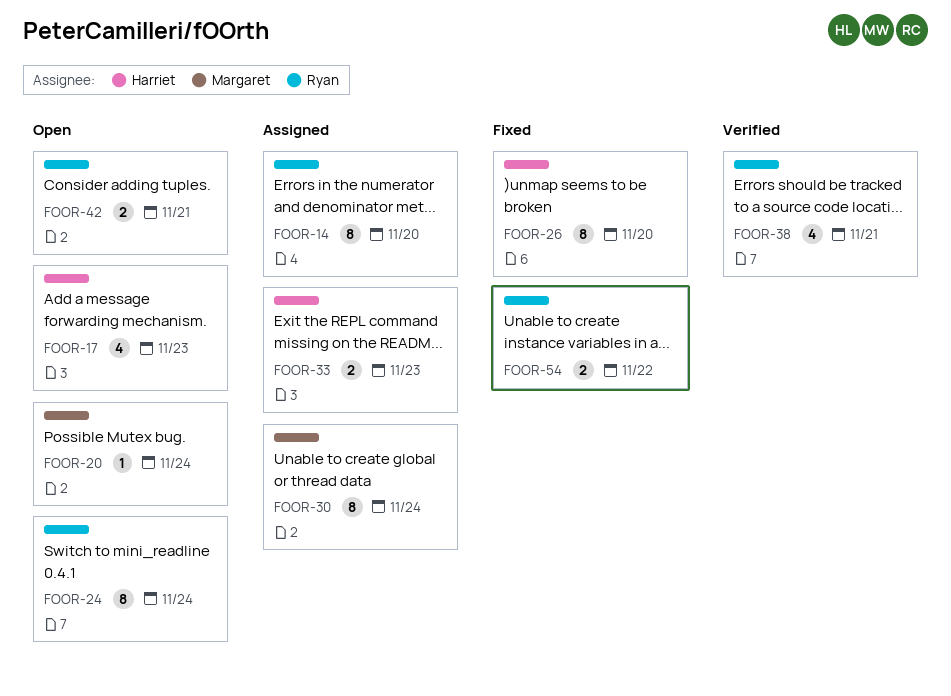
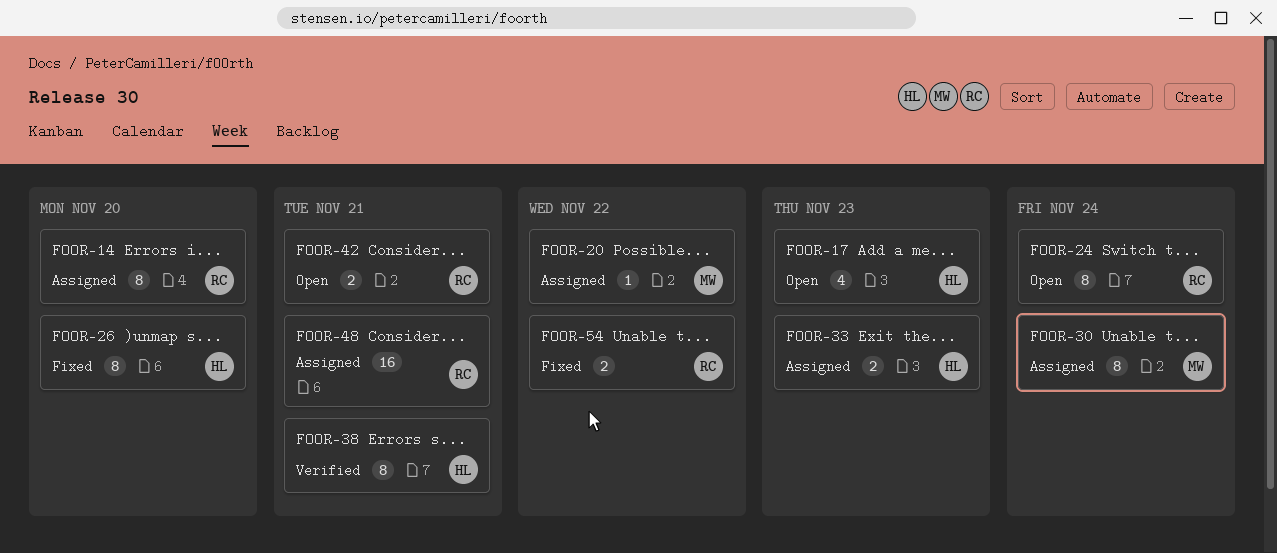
FOOR-20, status: Open -> Assigned
FOOR-20, due: Nov 24 -> Nov 22
FOOR-38, owner: Ryan -> Harriet
FOOR-38, estimate: 4 -> 8
FOOR-48: none -> present

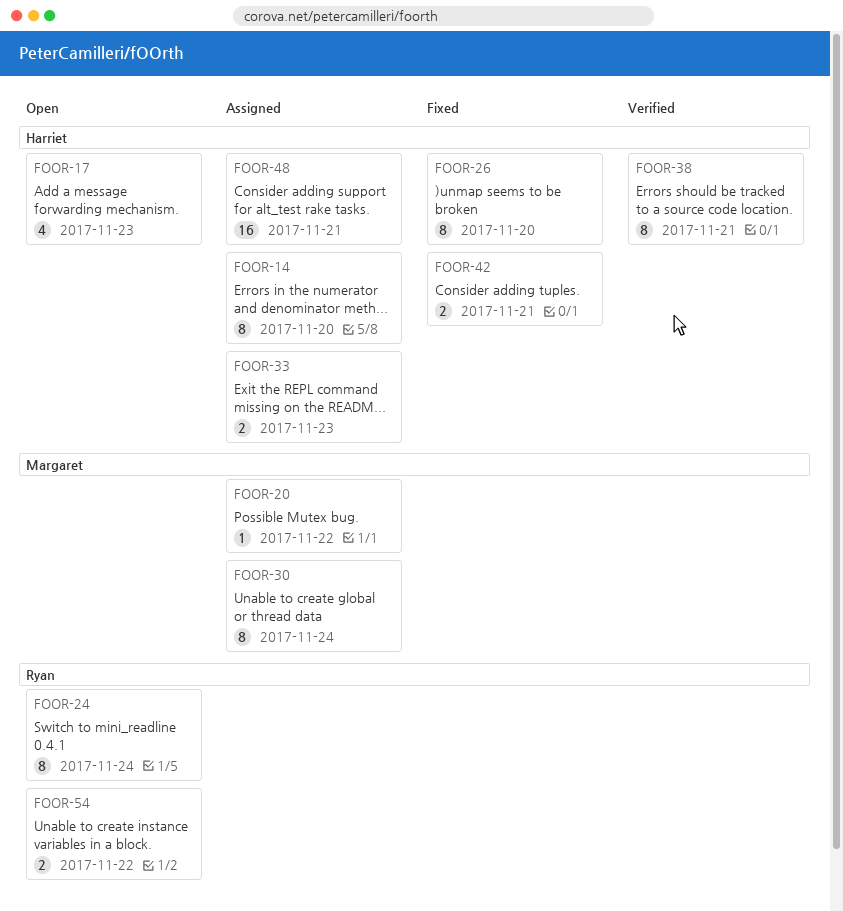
FOOR-14, owner: Ryan -> Harriet
FOOR-42, status: Open -> Fixed
FOOR-42, owner: Ryan -> Harriet
FOOR-48, owner: Ryan -> Harriet
FOOR-54, status: Fixed -> Open

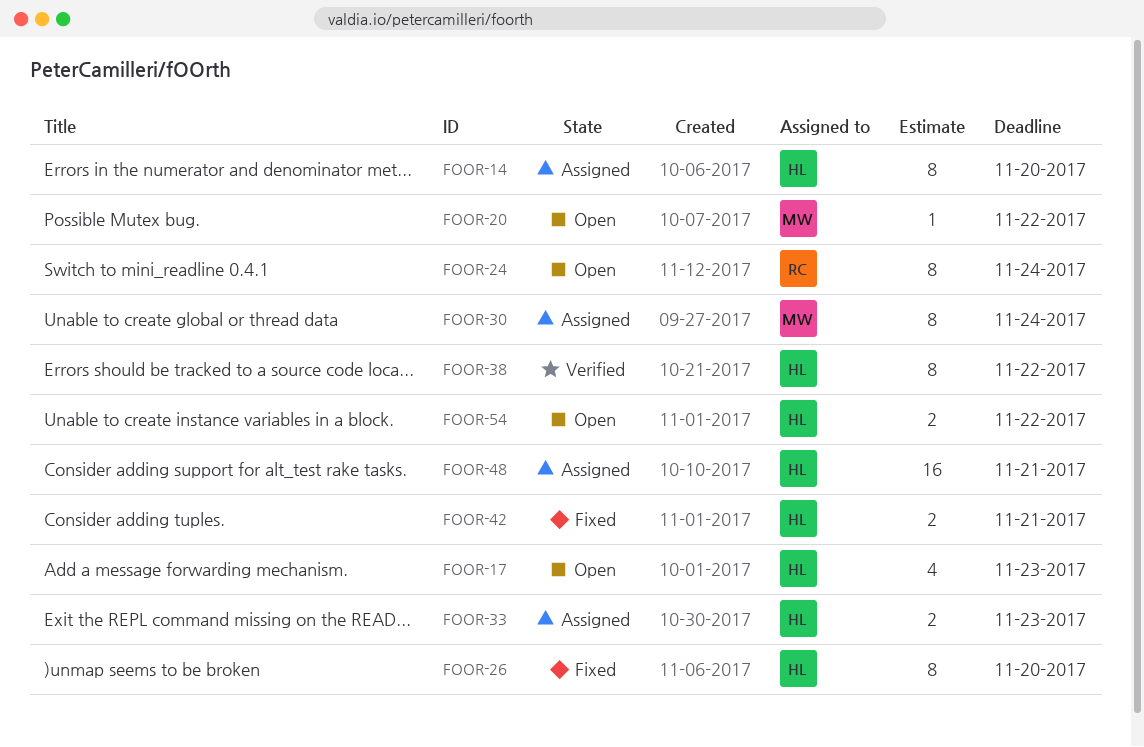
FOOR-20, status: Assigned -> Open
FOOR-38, due: Nov 21 -> Nov 22
FOOR-54, owner: Ryan -> Harriet

